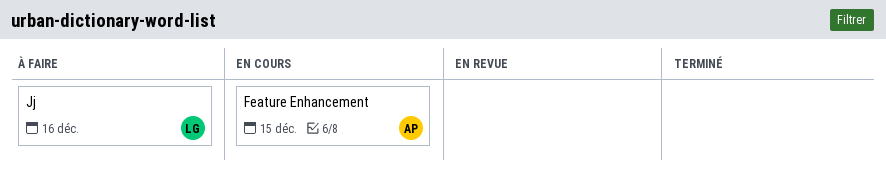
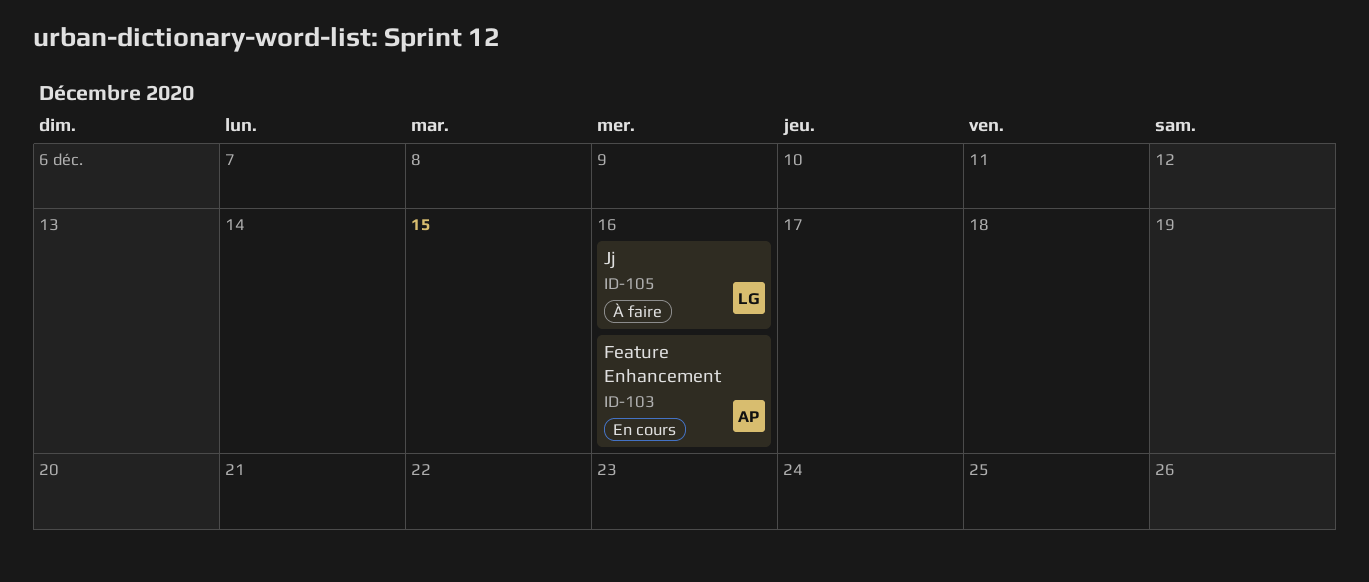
Feature Enhancement, due: Dec 15 -> Dec 16

